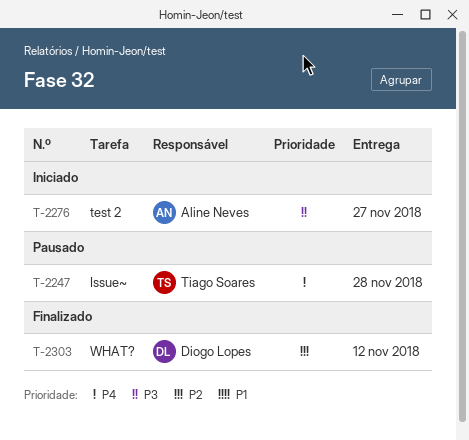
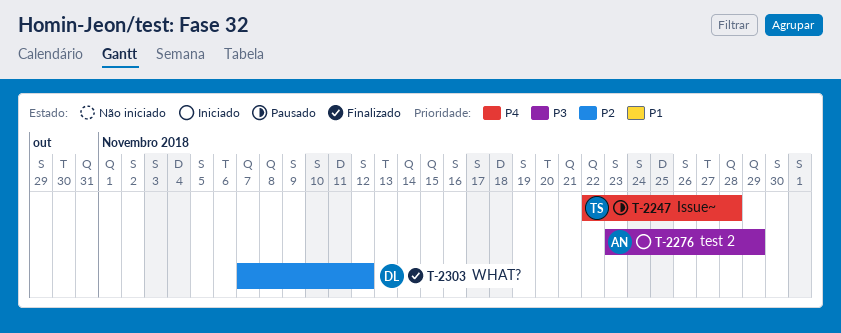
T-2276, due: Nov 27 -> Nov 29

